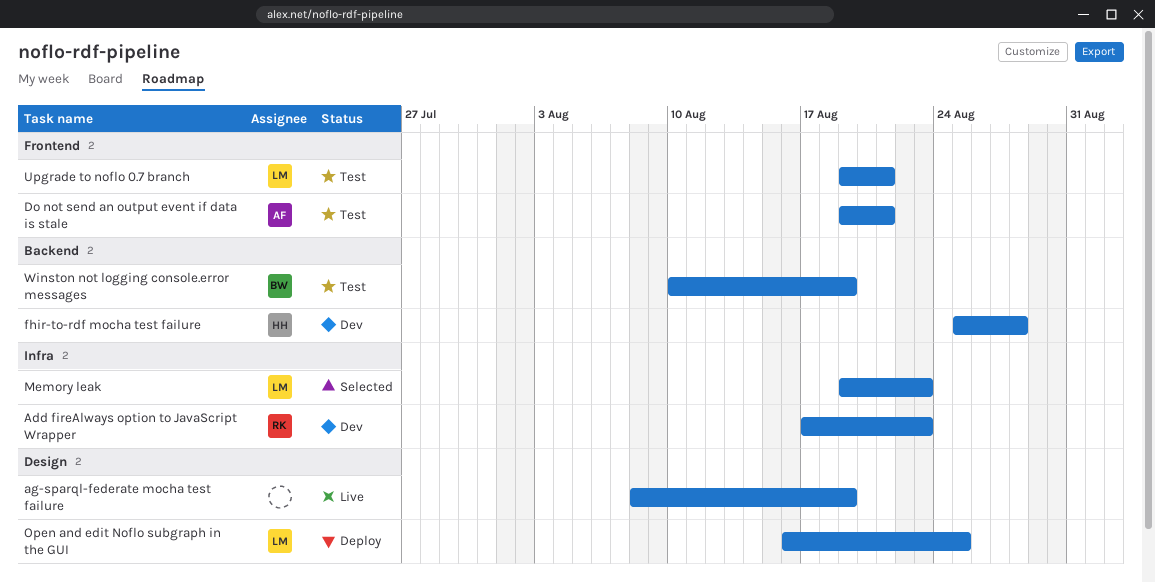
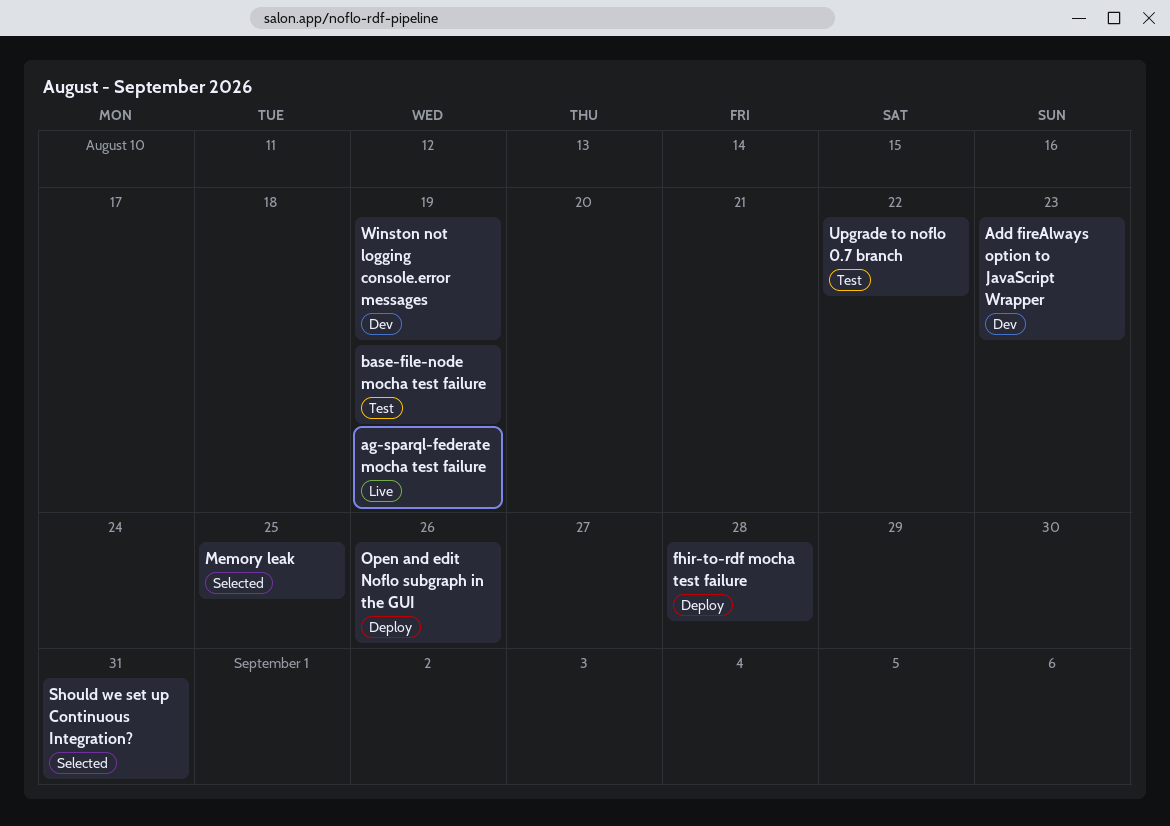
base-file-node mocha test failure: none -> present
Do not send an output event if data is stale: present -> none
fhir-to-rdf mocha test failure, status: Dev -> Deploy
Memory leak, due: Aug 23 -> Aug 25
Open and edit Noflo subgraph in the GUI, due: Aug 25 -> Aug 26
Should we set up Continuous Integration?: none -> present
Upgrade to noflo 0.7 branch, due: Aug 21 -> Aug 22
Winston not logging console.error messages, status: Test -> Dev

